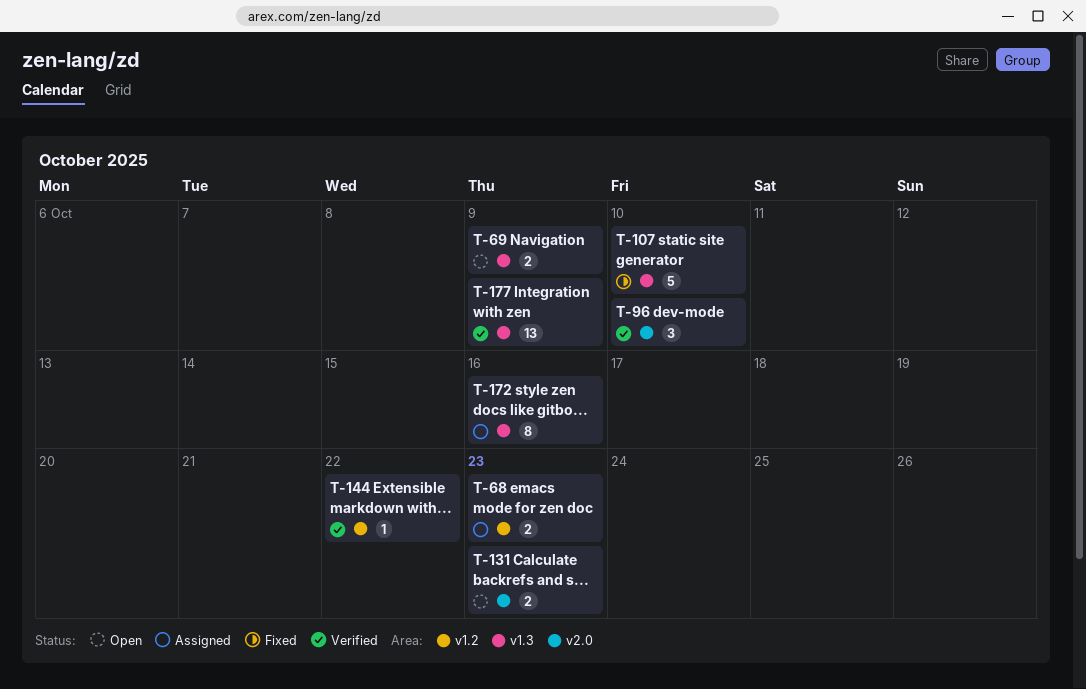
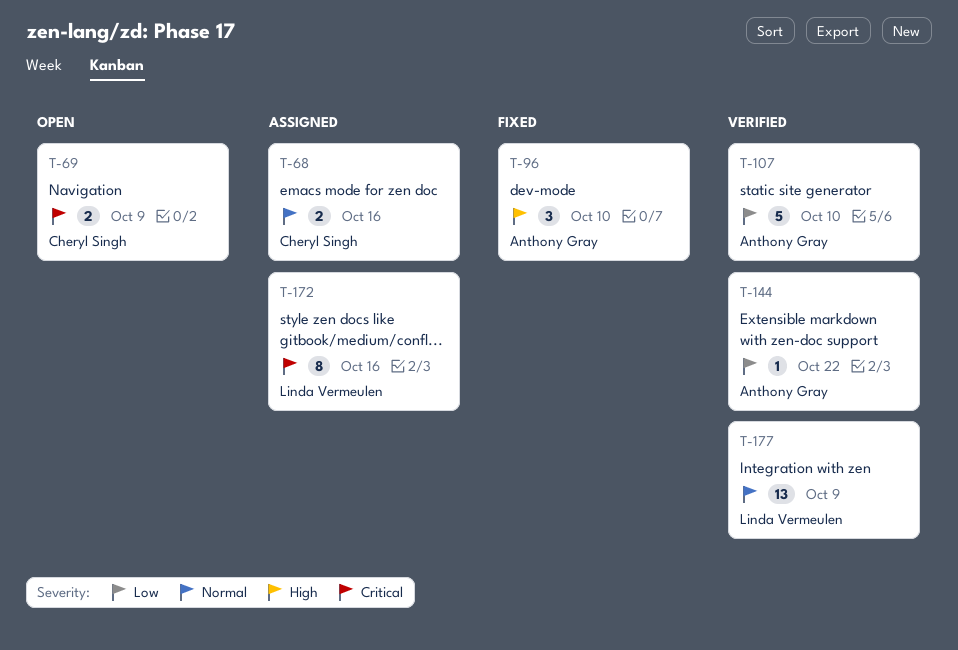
T-68, due: Oct 23 -> Oct 16
T-96, status: Verified -> Fixed
T-107, status: Fixed -> Verified
T-131: present -> none

